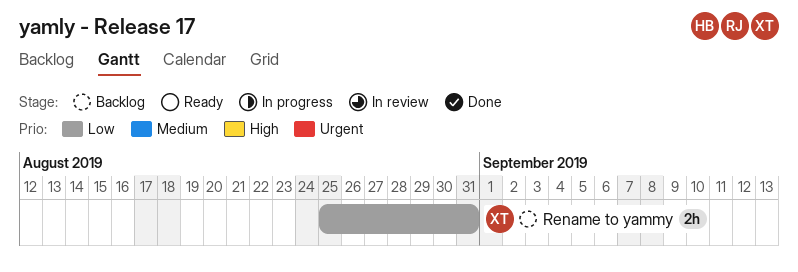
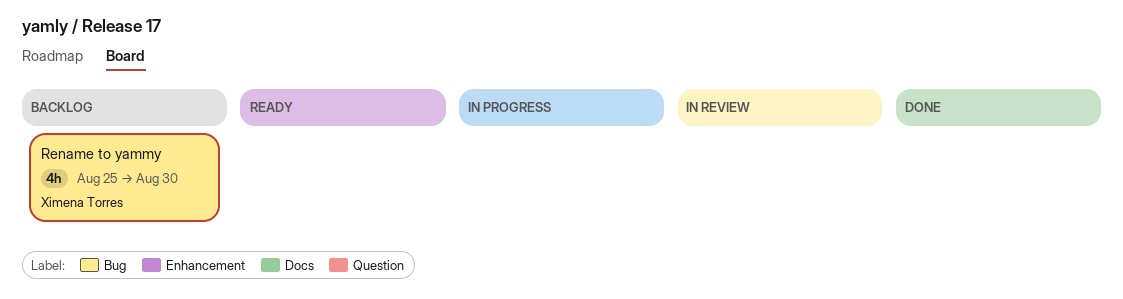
Rename to yammy, estimate: 2h -> 4h
Rename to yammy, due: Aug 31 -> Aug 30

